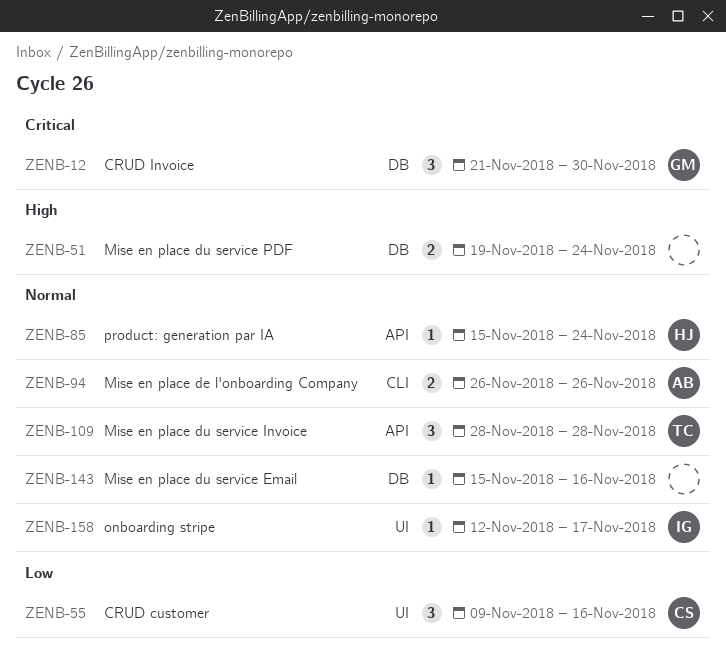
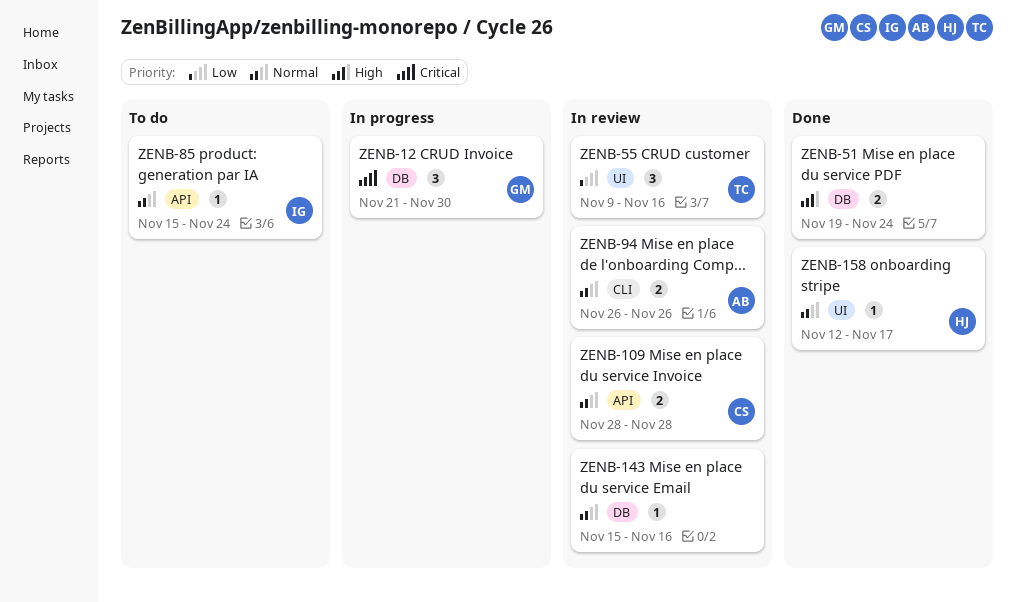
ZENB-55, owner: CS -> TC
ZENB-85, owner: HJ -> IG
ZENB-109, owner: TC -> CS
ZENB-109, estimate: 3 -> 2
ZENB-158, owner: IG -> HJ

